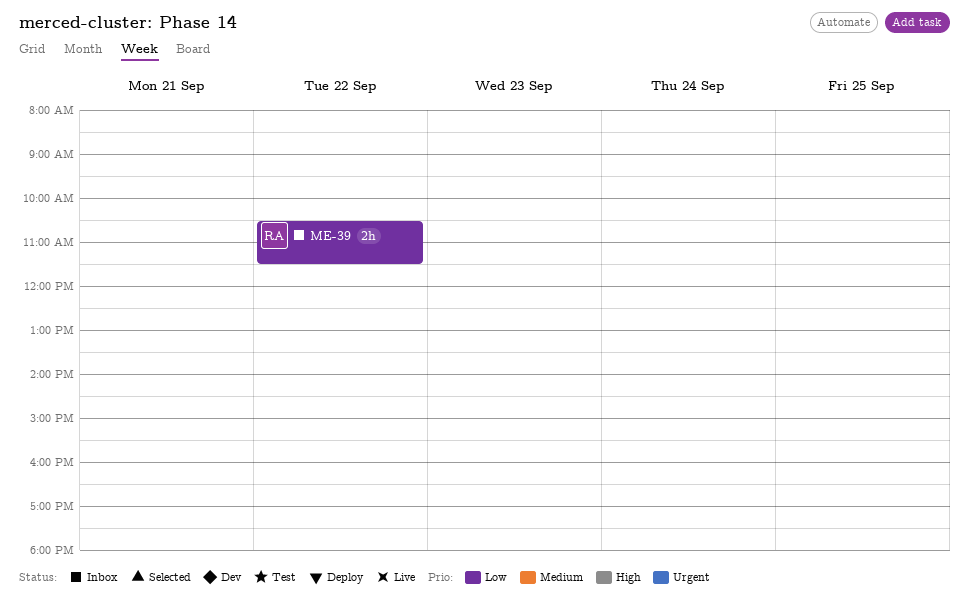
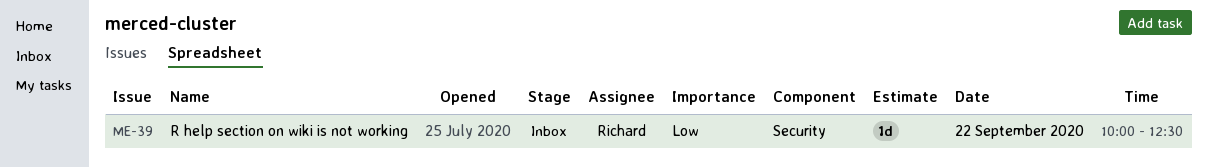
ME-39, estimate: 2h -> 1d
ME-39, begins: 10:30 -> 10:00
ME-39, ends: 11:30 -> 12:30

